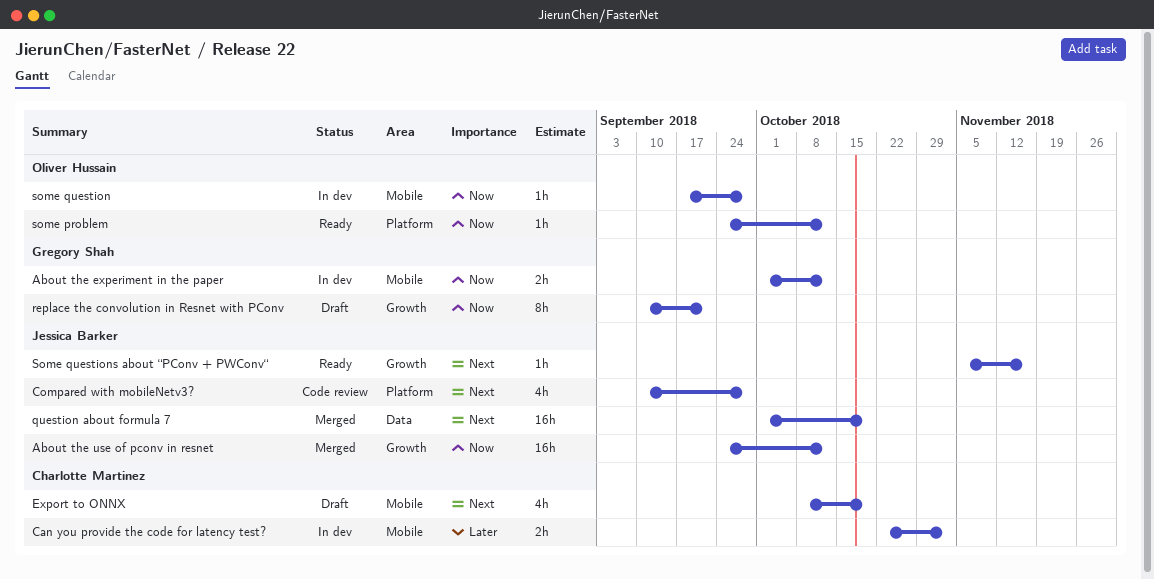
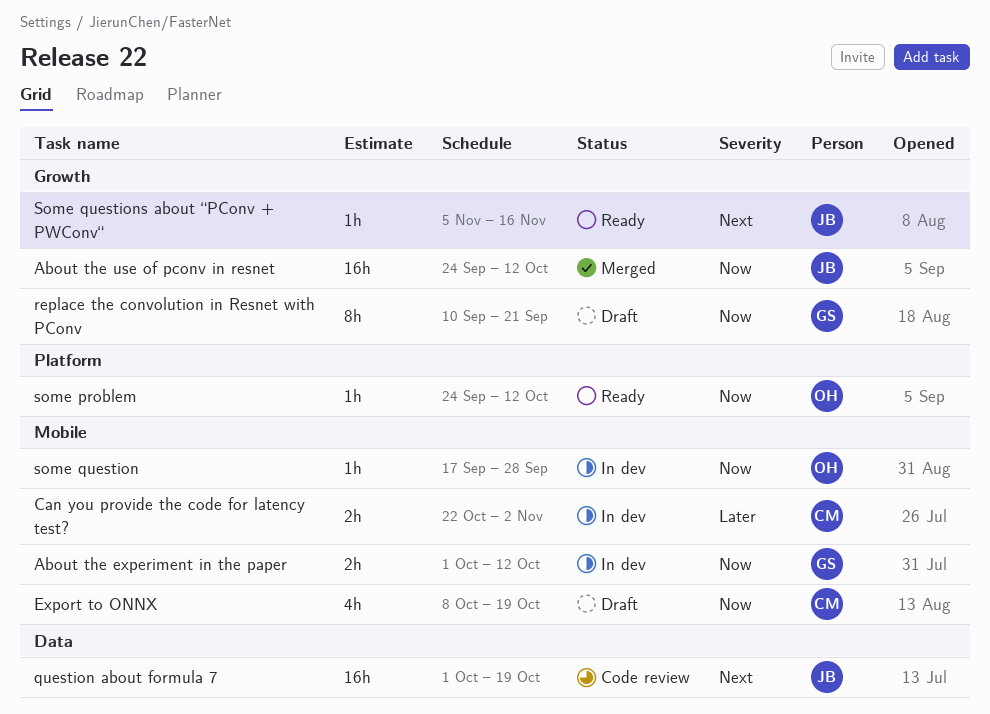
Compared with mobileNetv3?: present -> none
Export to ONNX, priority: Next -> Now
question about formula 7, status: Merged -> Code review

